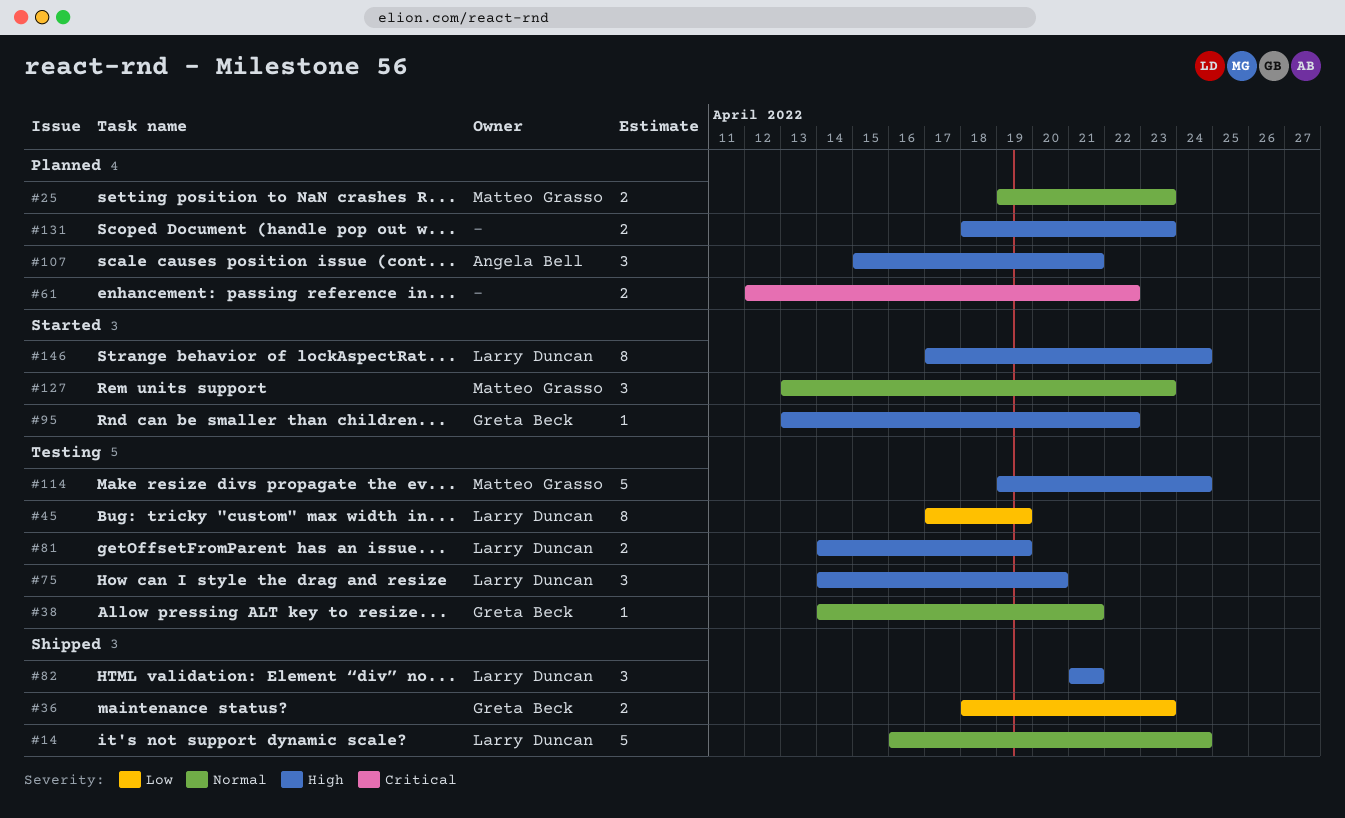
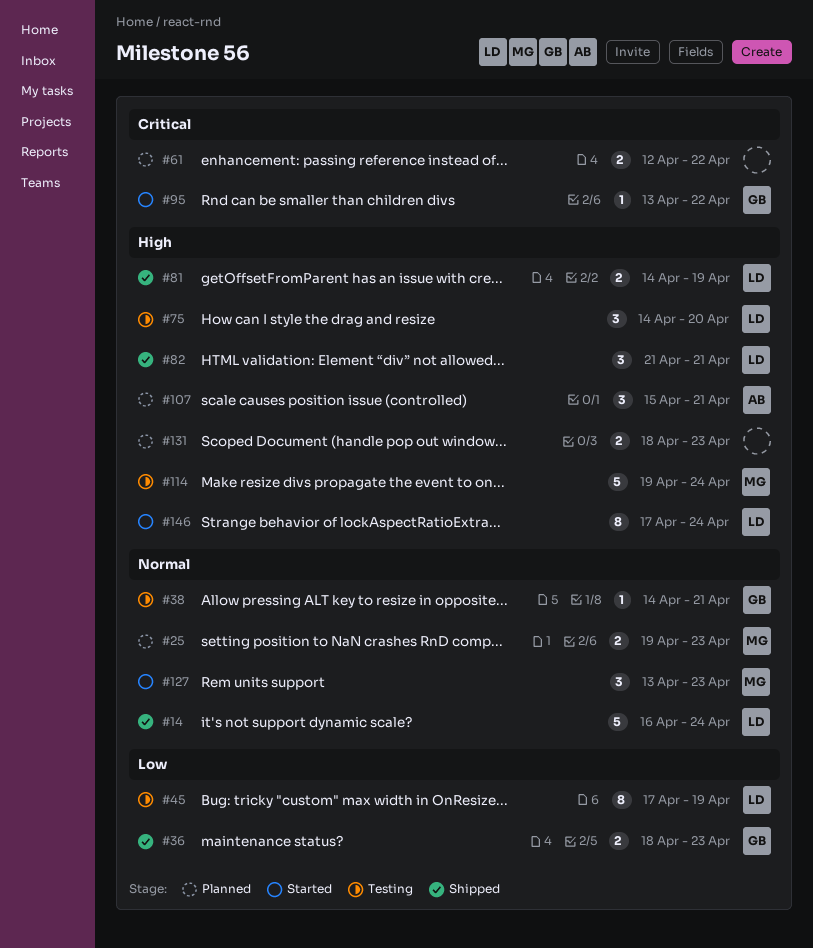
#81, status: Testing -> Shipped
#95, priority: High -> Critical

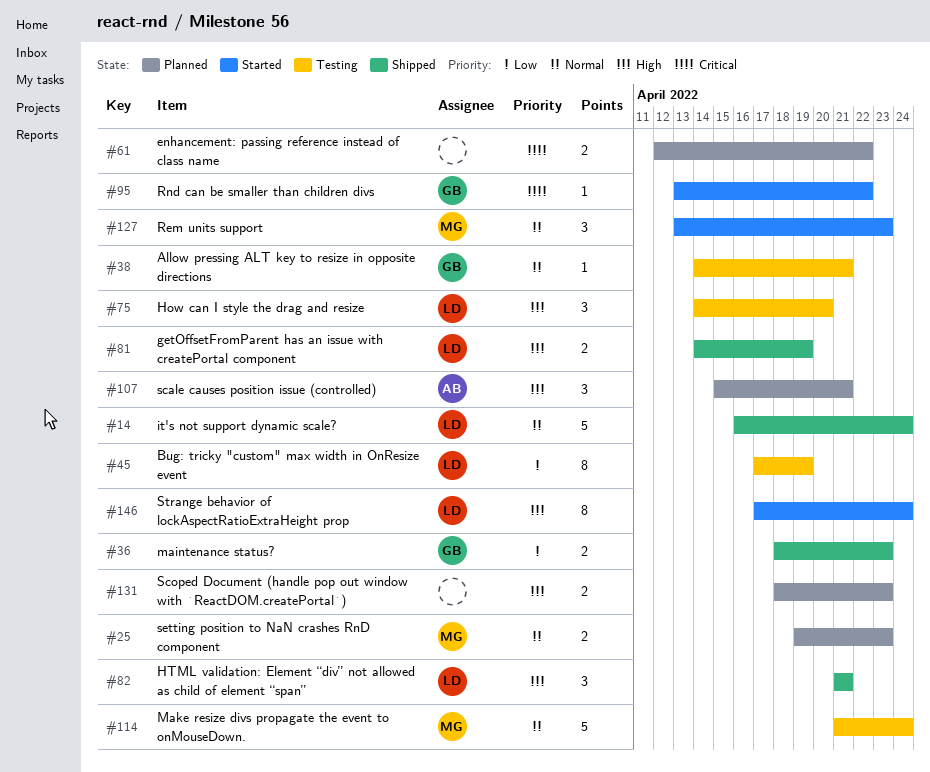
#114, priority: High -> Normal
#114, start: Apr 19 -> Apr 21

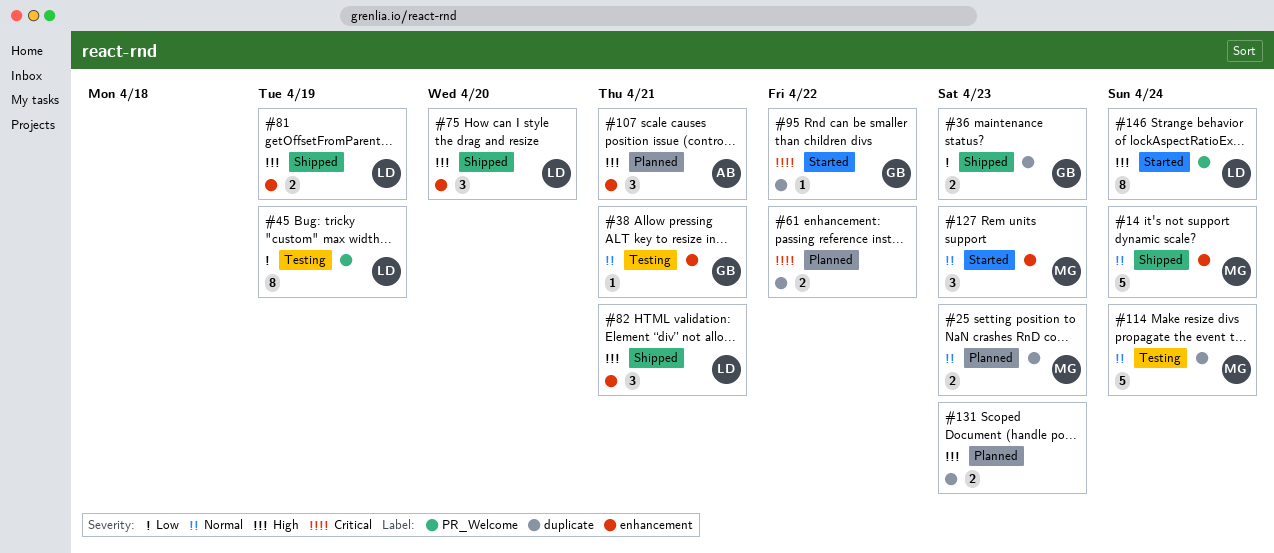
#14, owner: LD -> MG
#75, status: Testing -> Shipped

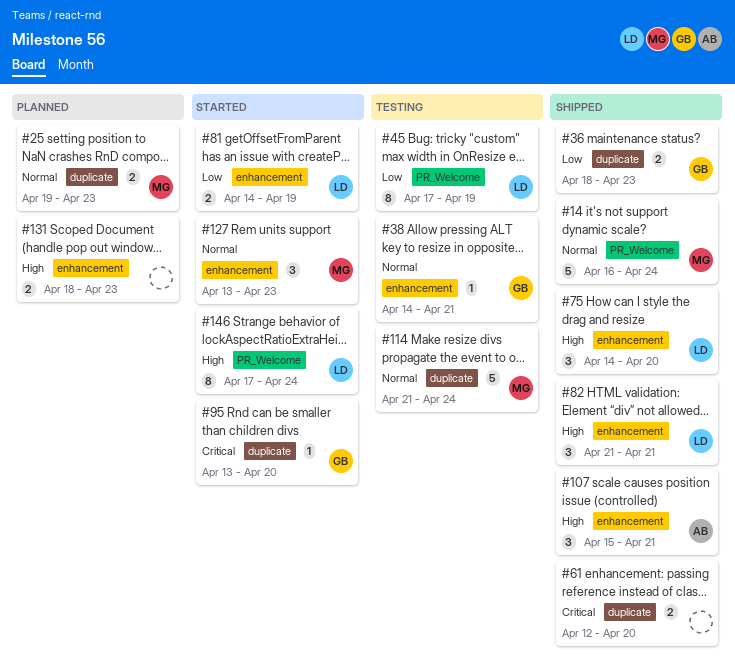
#14, label: enhancement -> PR_Welcome
#61, status: Planned -> Shipped
#61, due: Apr 22 -> Apr 20
#81, status: Shipped -> Started
#81, priority: High -> Low
#95, due: Apr 22 -> Apr 20
#107, status: Planned -> Shipped
#131, label: duplicate -> enhancement

